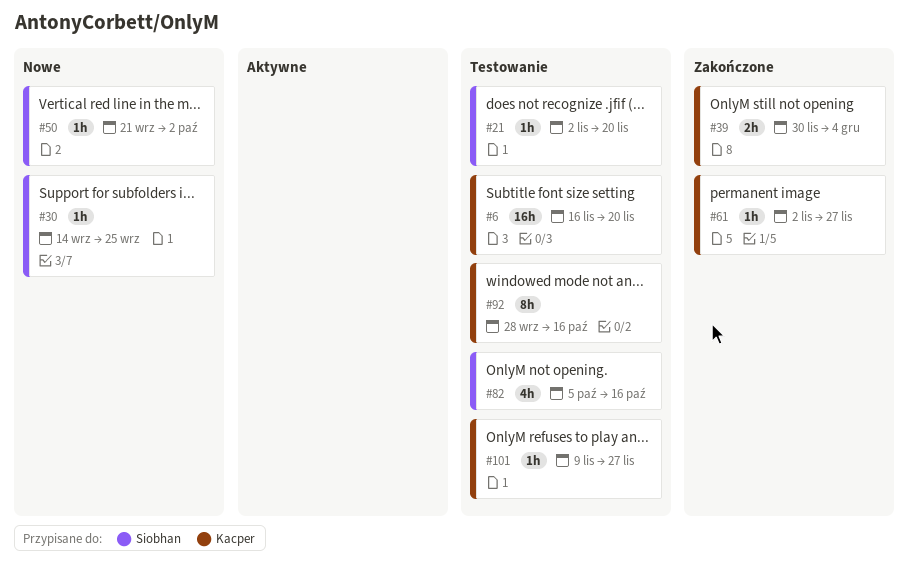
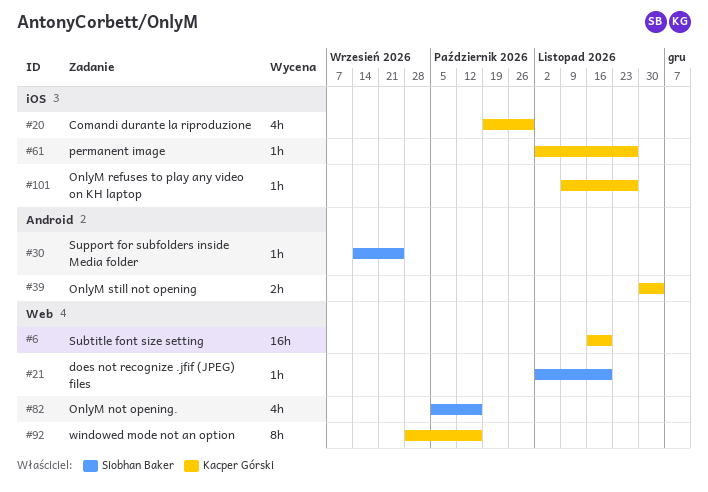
#20: none -> present
#50: present -> none

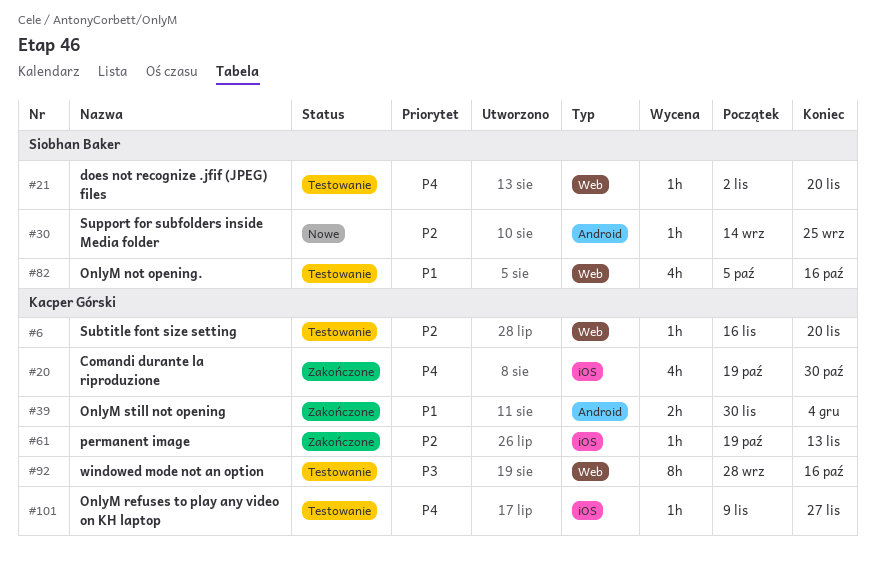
#6, estimate: 16h -> 1h
#61, start: Nov 2 -> Oct 19
#61, due: Nov 27 -> Nov 13

